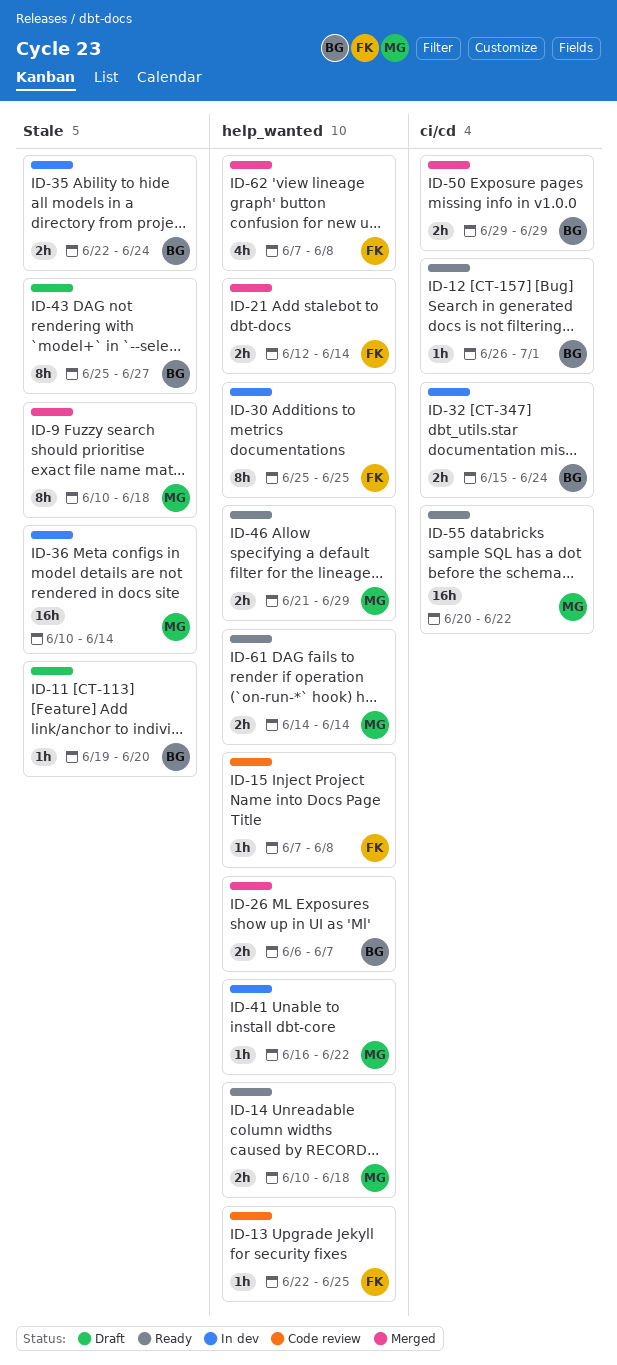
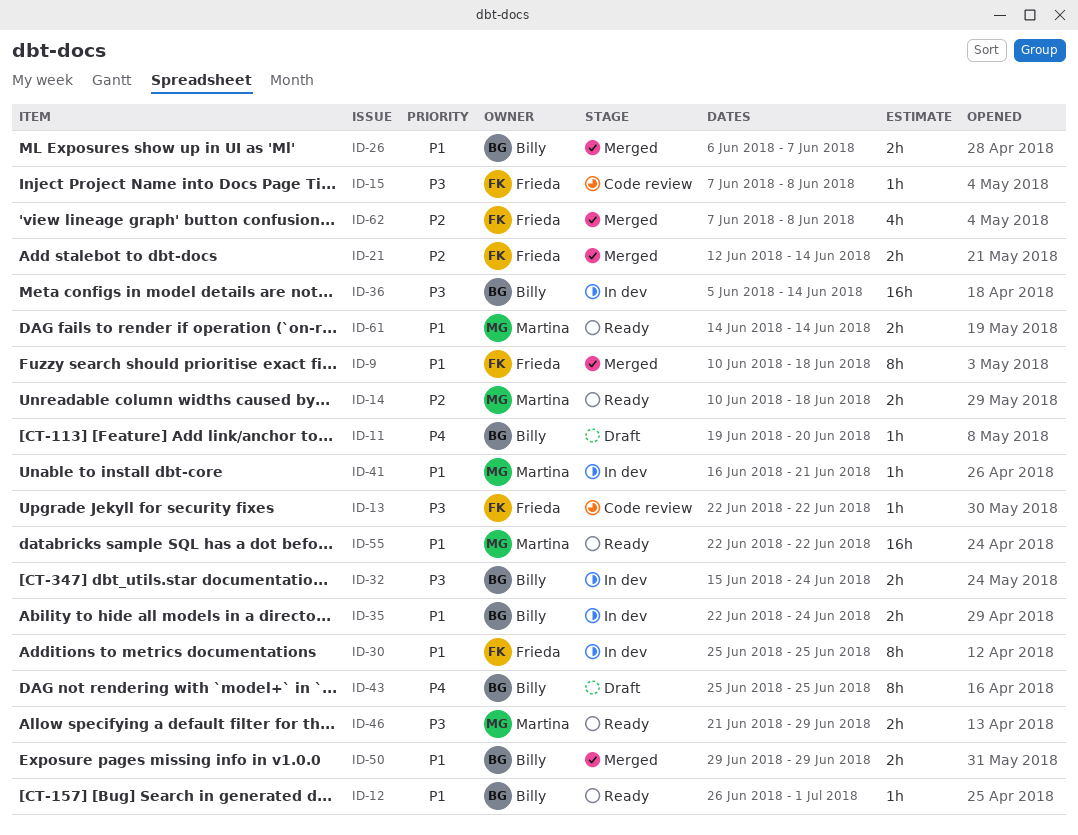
ID-9, owner: Martina -> Frieda
ID-13, due: Jun 25 -> Jun 22
ID-36, owner: Martina -> Billy
ID-36, start: Jun 10 -> Jun 5
ID-41, due: Jun 22 -> Jun 21
ID-43, due: Jun 27 -> Jun 25
ID-55, start: Jun 20 -> Jun 22

